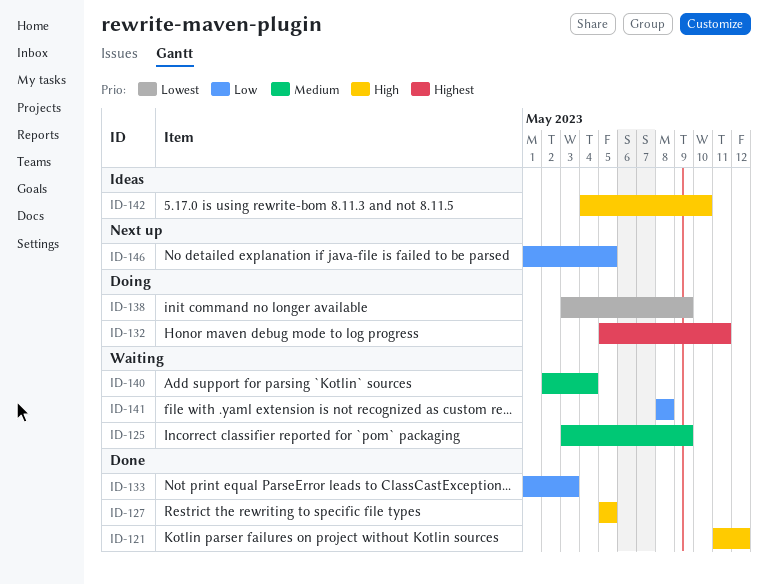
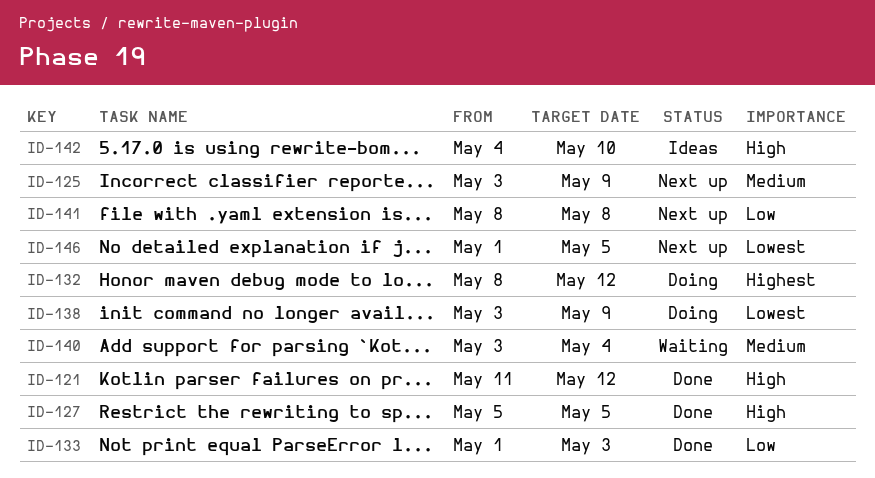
ID-125, status: Waiting -> Next up
ID-132, start: May 5 -> May 8
ID-132, due: May 11 -> May 12
ID-140, start: May 2 -> May 3
ID-141, status: Waiting -> Next up
ID-146, priority: Low -> Lowest

